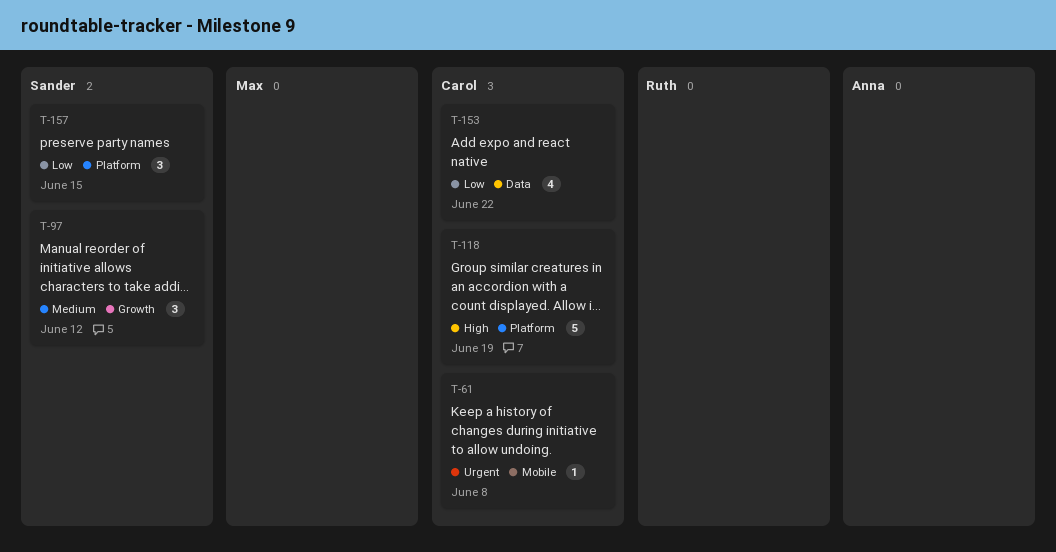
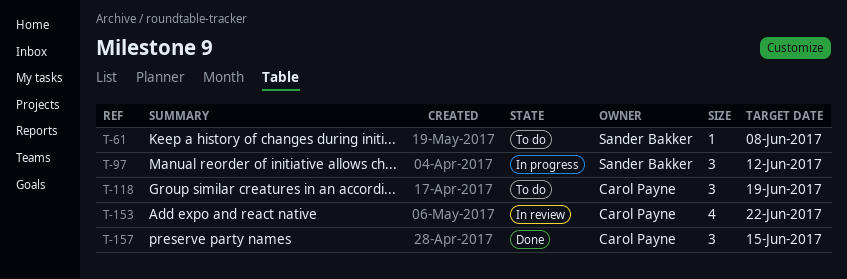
T-61, owner: Carol Payne -> Sander Bakker
T-118, estimate: 5 -> 3
T-157, owner: Sander Bakker -> Carol Payne

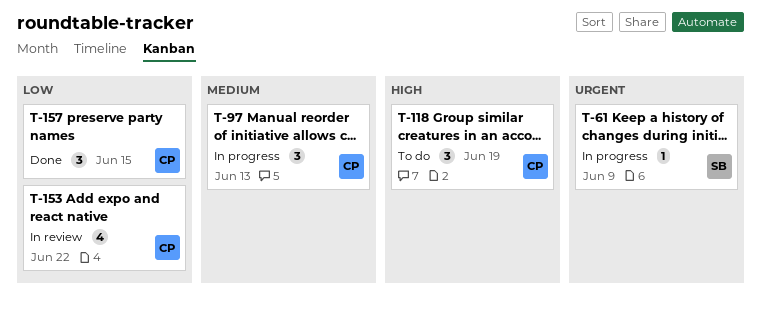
T-61, status: To do -> In progress
T-61, due: Jun 8 -> Jun 9
T-97, owner: Sander Bakker -> Carol Payne
T-97, due: Jun 12 -> Jun 13

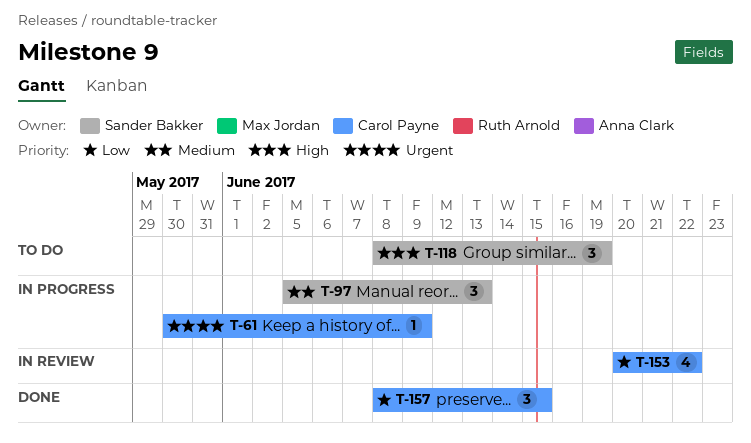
T-61, owner: Sander Bakker -> Carol Payne
T-97, owner: Carol Payne -> Sander Bakker
T-118, owner: Carol Payne -> Sander Bakker

